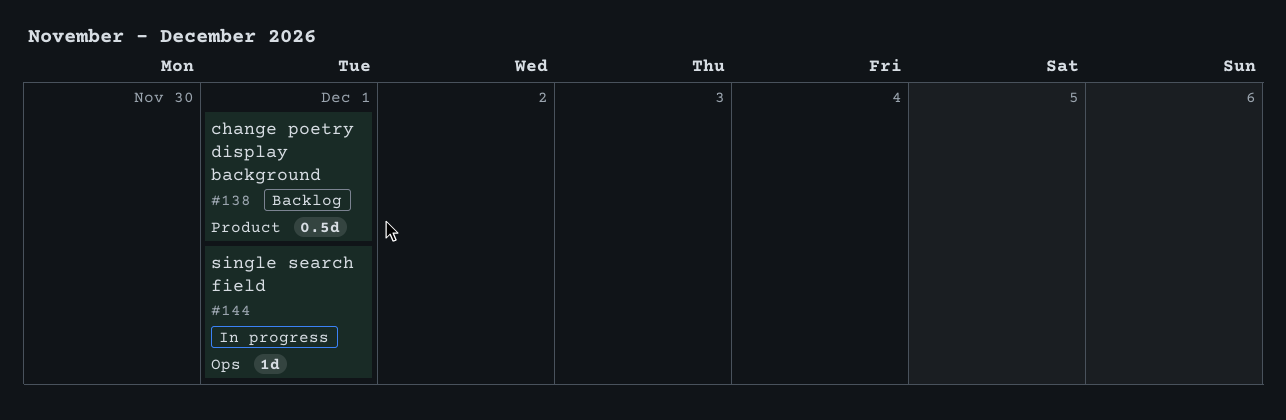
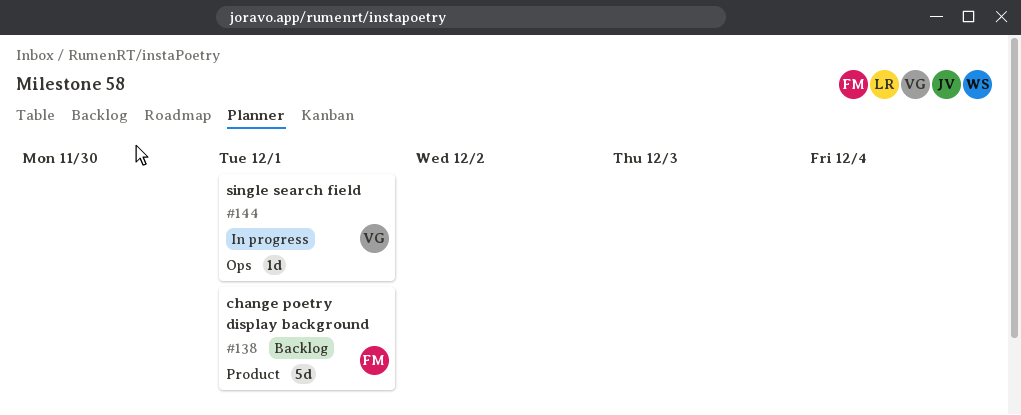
#138, estimate: 0.5d -> 5d

